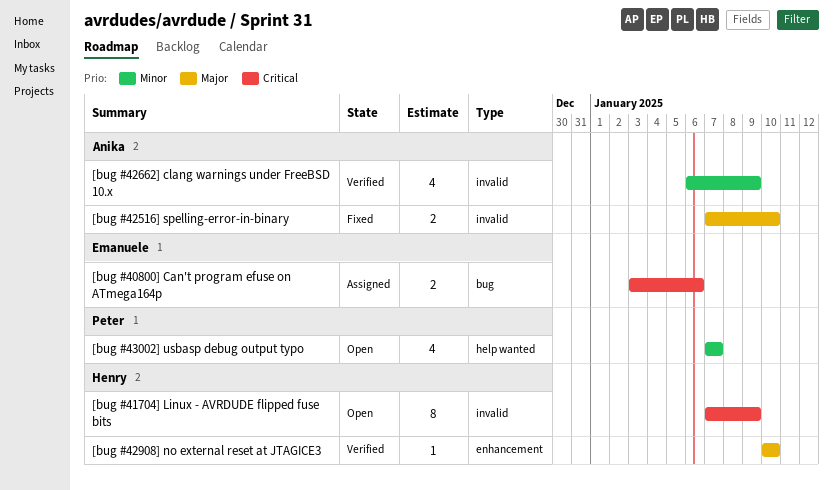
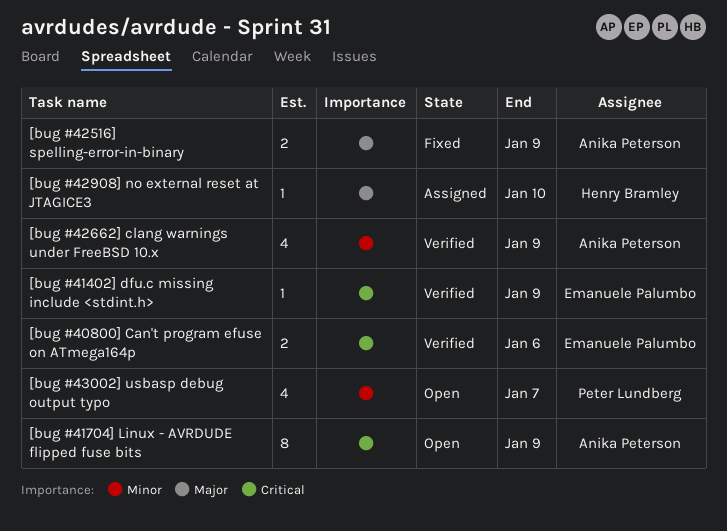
[bug #40800] Can't program efuse on ATmega164p, status: Assigned -> Verified
[bug #41402] dfu.c missing include <stdint.h>: none -> present
[bug #41704] Linux - AVRDUDE flipped fuse bits, owner: Henry Bramley -> Anika Peterson
[bug #42516] spelling-error-in-binary, due: Jan 10 -> Jan 9
[bug #42908] no external reset at JTAGICE3, status: Verified -> Assigned

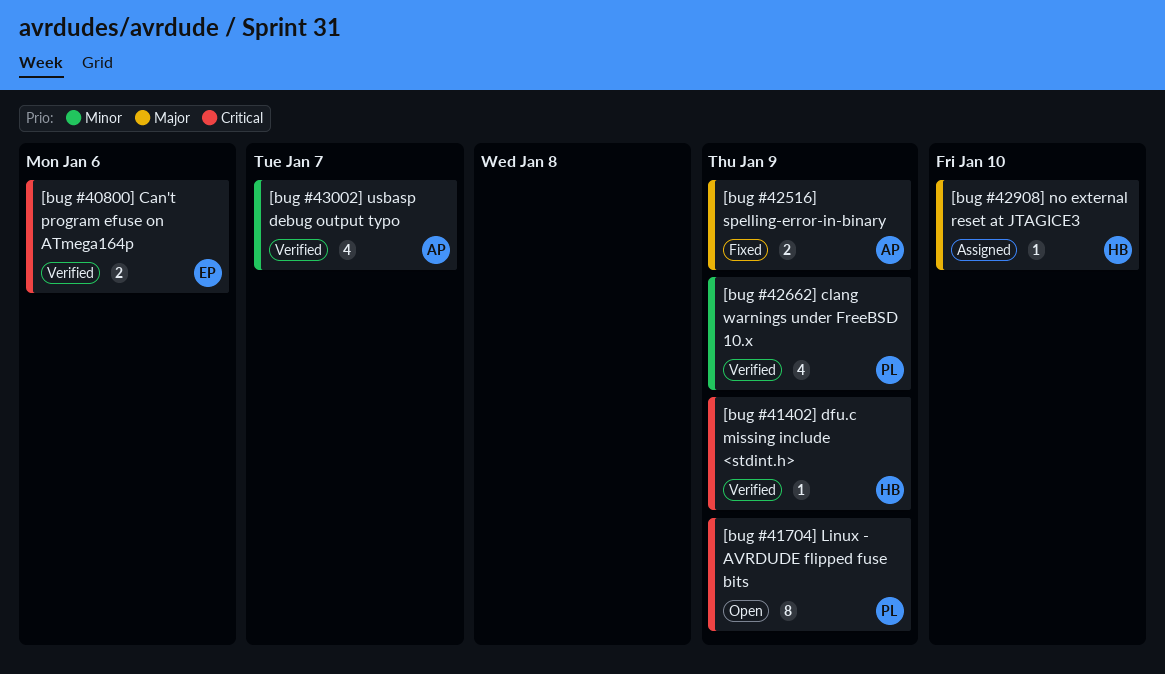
[bug #41402] dfu.c missing include <stdint.h>, owner: Emanuele Palumbo -> Henry Bramley
[bug #41704] Linux - AVRDUDE flipped fuse bits, owner: Anika Peterson -> Peter Lundberg
[bug #42662] clang warnings under FreeBSD 10.x, owner: Anika Peterson -> Peter Lundberg
[bug #43002] usbasp debug output typo, status: Open -> Verified
[bug #43002] usbasp debug output typo, owner: Peter Lundberg -> Anika Peterson

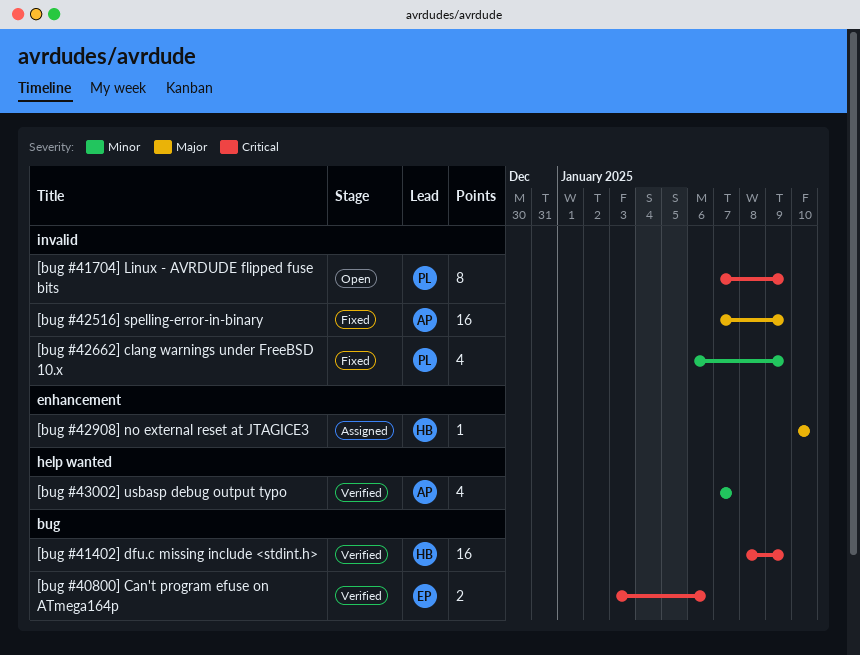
[bug #41402] dfu.c missing include <stdint.h>, estimate: 1 -> 16
[bug #42516] spelling-error-in-binary, estimate: 2 -> 16
[bug #42662] clang warnings under FreeBSD 10.x, status: Verified -> Fixed

